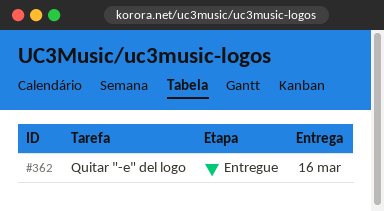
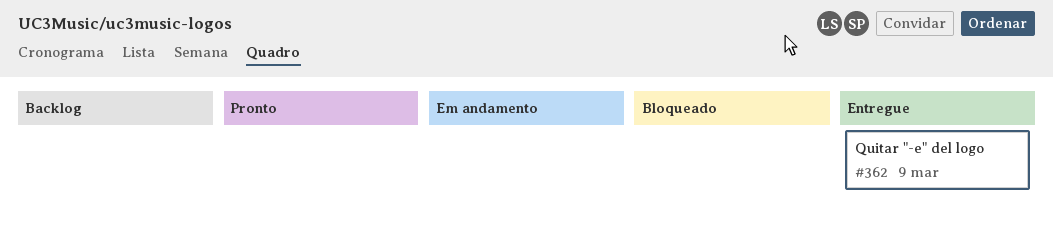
#362, due: Mar 16 -> Mar 9

